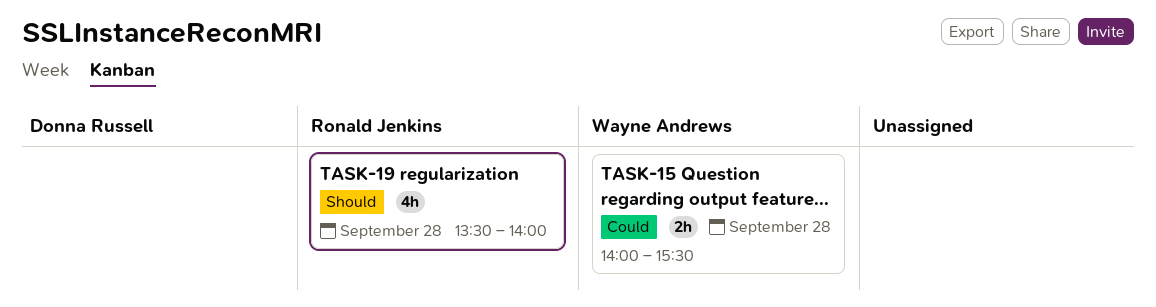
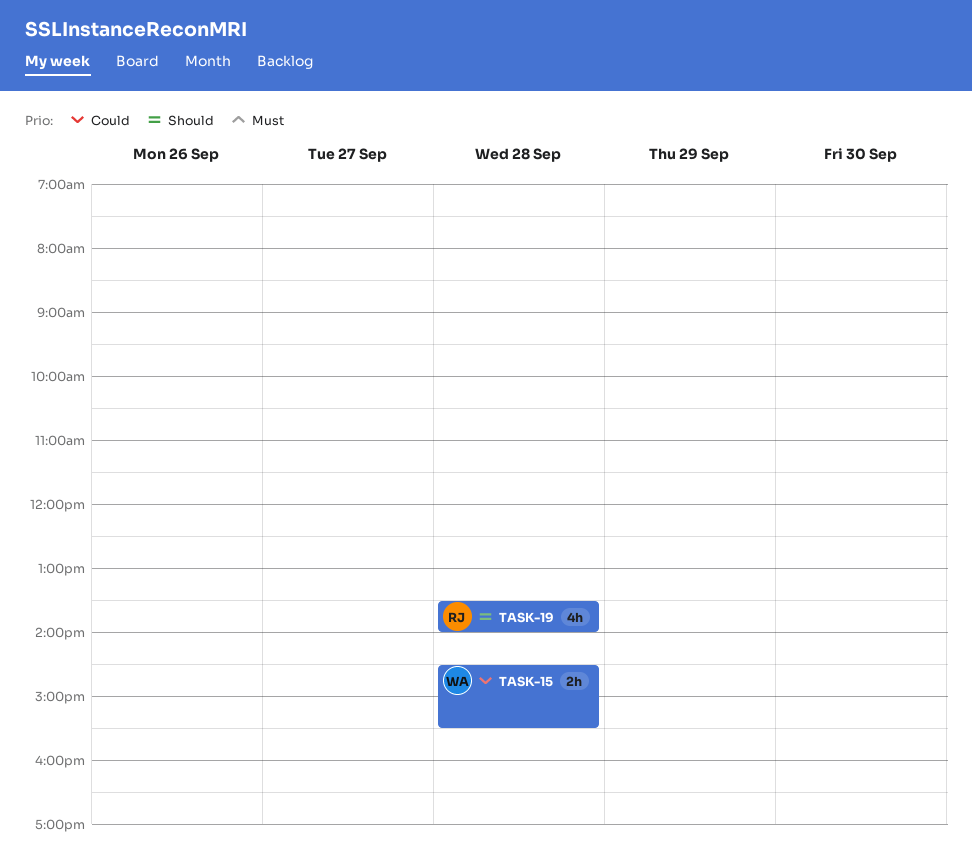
TASK-15, begins: 14:00 -> 14:30

